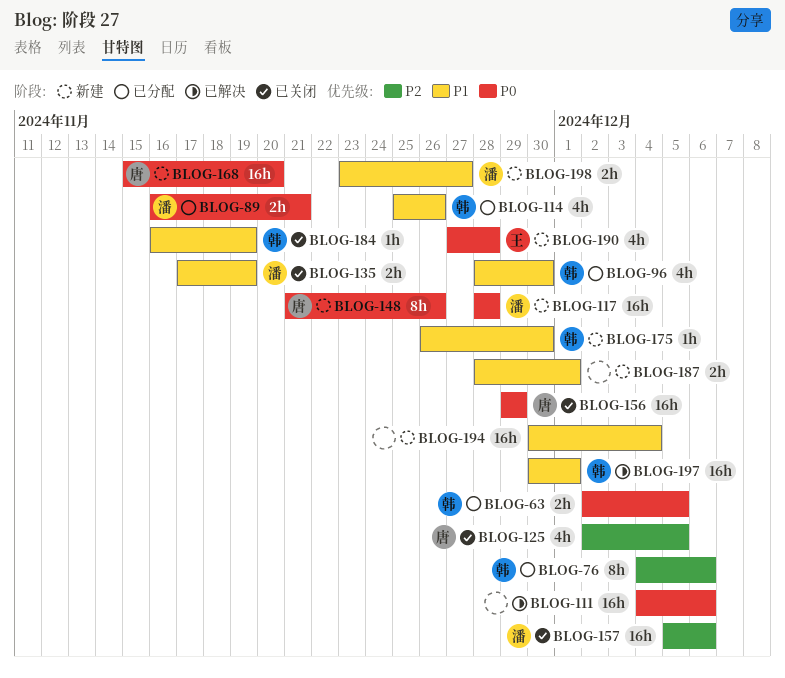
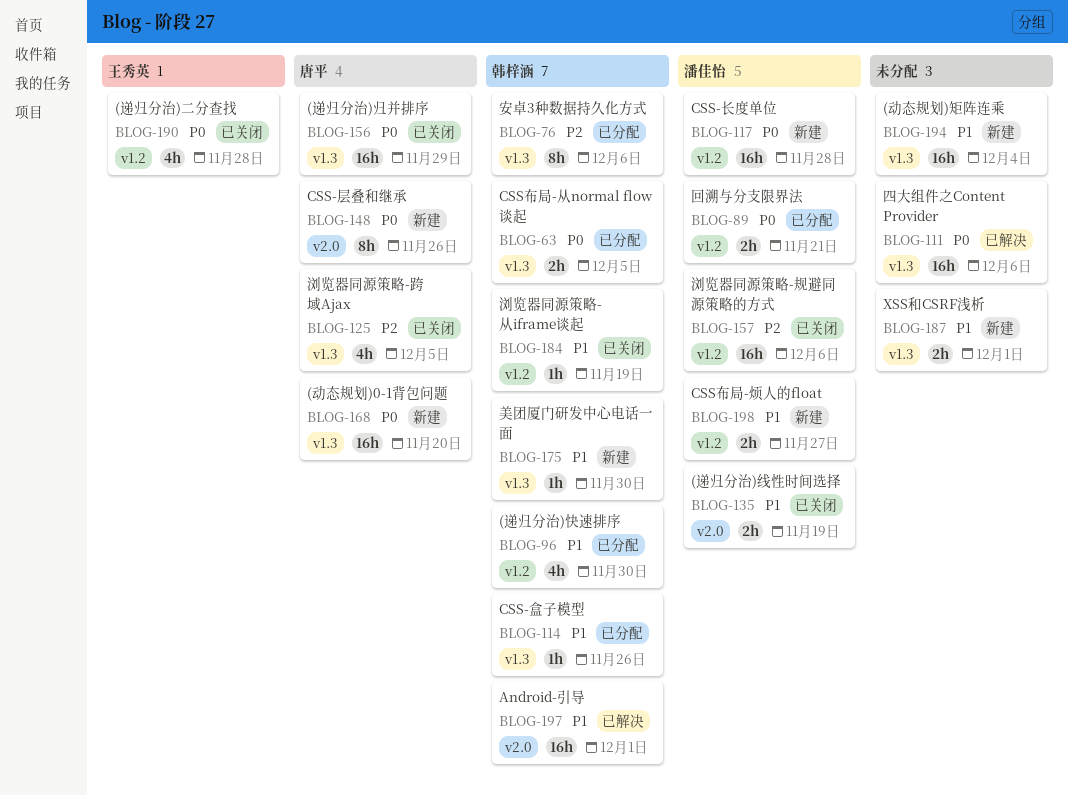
BLOG-114, estimate: 4h -> 1h
BLOG-190, status: 新建 -> 已关闭

